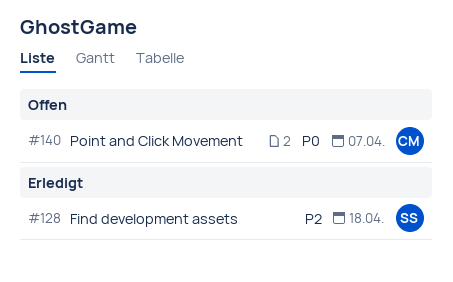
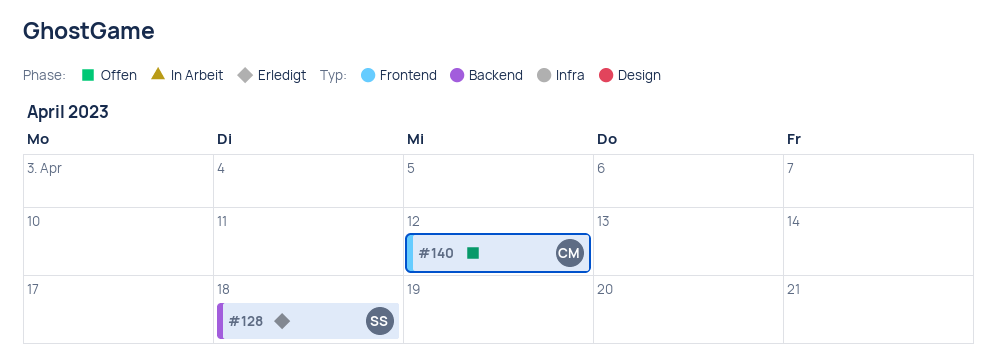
#140, due: Apr 7 -> Apr 12

